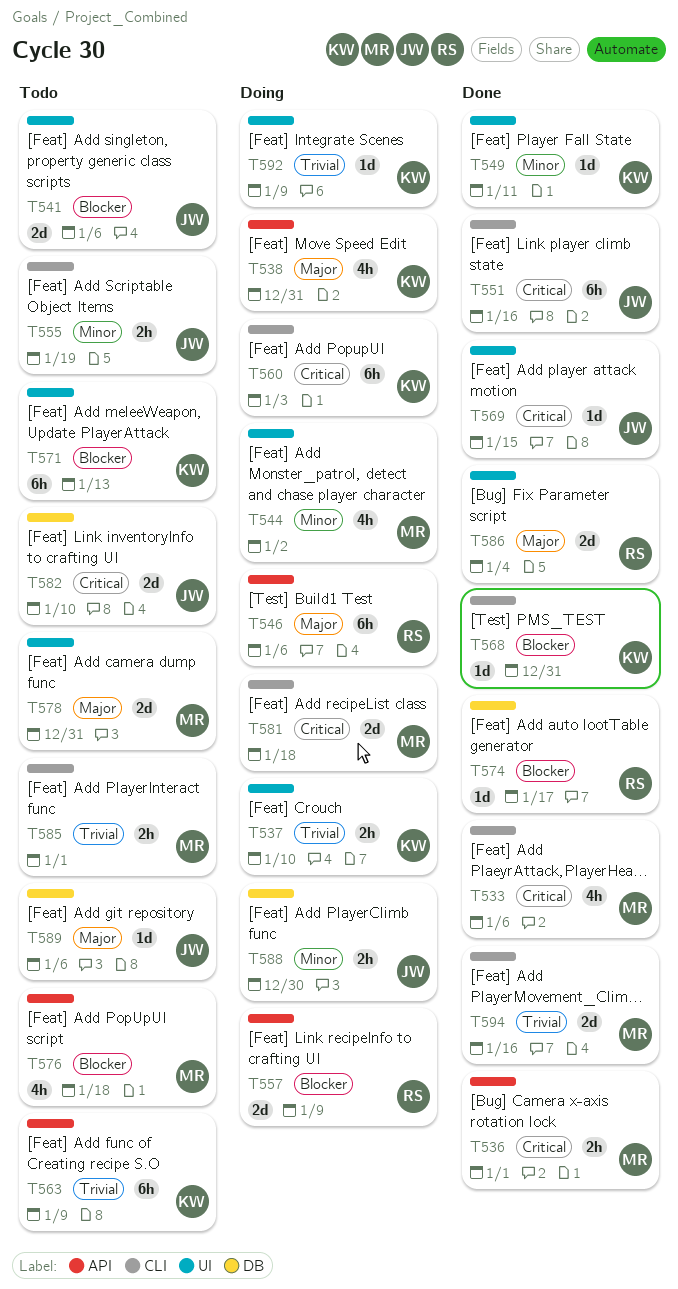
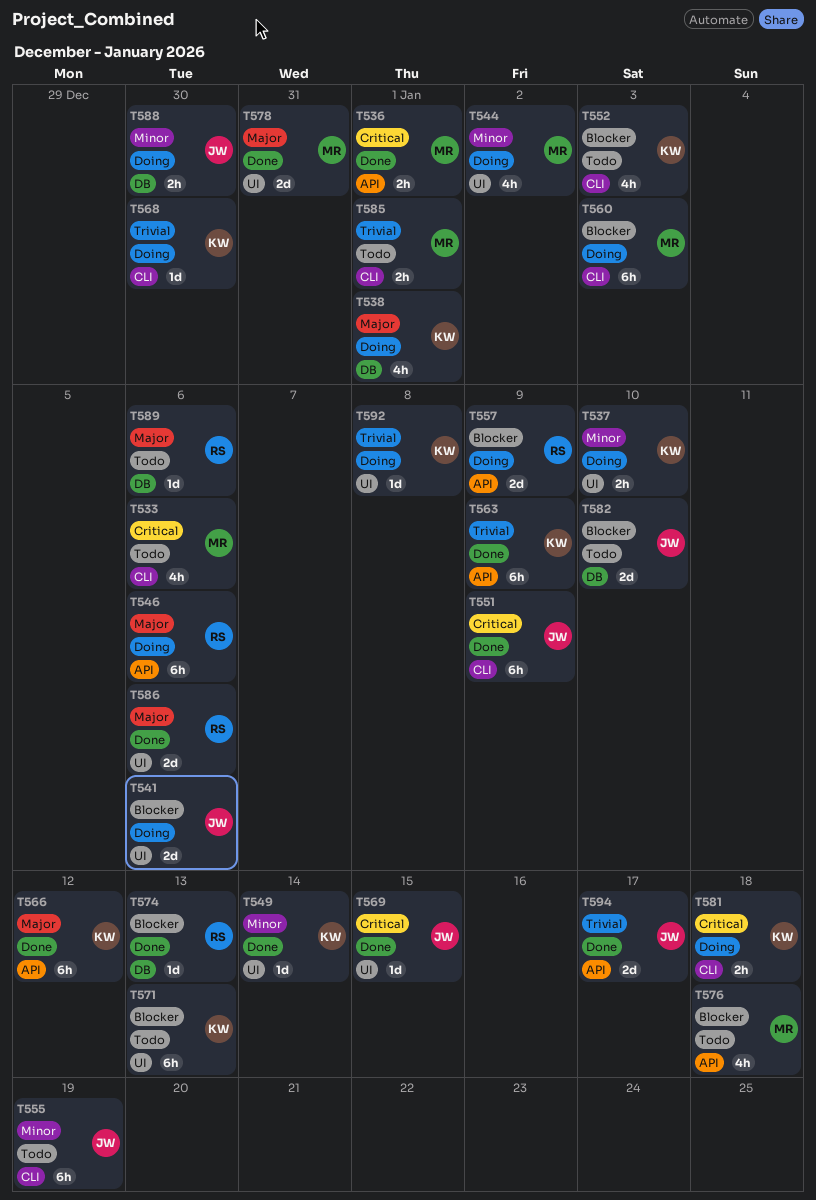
T533, status: Done -> Todo
T537, priority: Trivial -> Minor
T538, label: API -> DB
T538, due: Dec 31 -> Jan 1
T541, status: Todo -> Doing
T549, due: Jan 11 -> Jan 14
T551, due: Jan 16 -> Jan 9
T552: none -> present
T555, estimate: 2h -> 6h
T560, owner: KW -> MR
T560, priority: Critical -> Blocker
T563, status: Todo -> Done
T566: none -> present
T568, status: Done -> Doing
T568, priority: Blocker -> Trivial
T568, due: Dec 31 -> Dec 30
T574, due: Jan 17 -> Jan 13
T578, status: Todo -> Done
T581, owner: MR -> KW
T581, estimate: 2d -> 2h
T582, priority: Critical -> Blocker
T586, due: Jan 4 -> Jan 6
T589, owner: JW -> RS
T592, due: Jan 9 -> Jan 8
T594, owner: MR -> JW
T594, label: CLI -> API
T594, due: Jan 16 -> Jan 17

